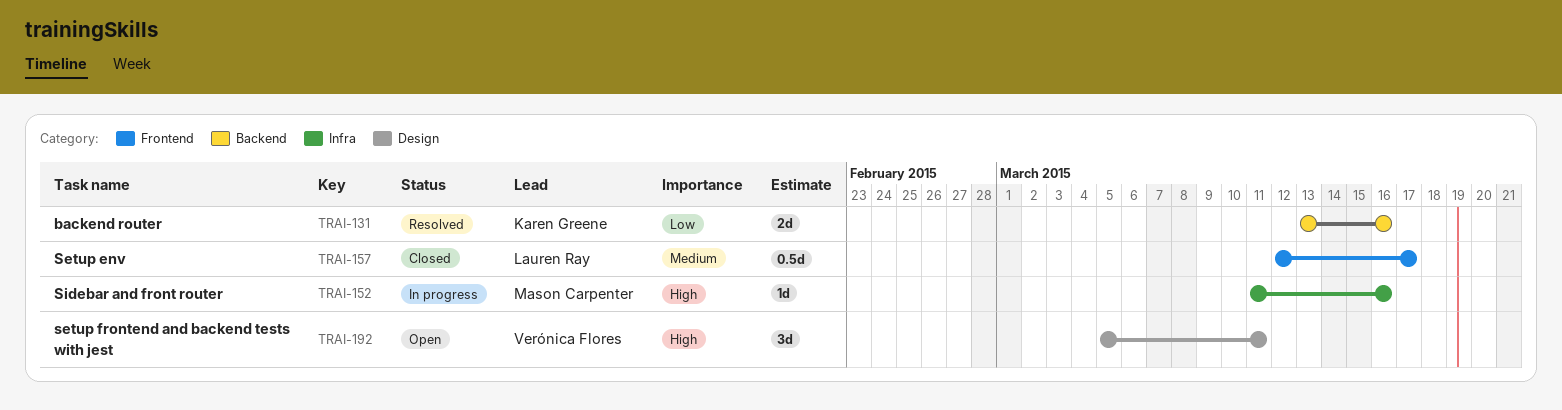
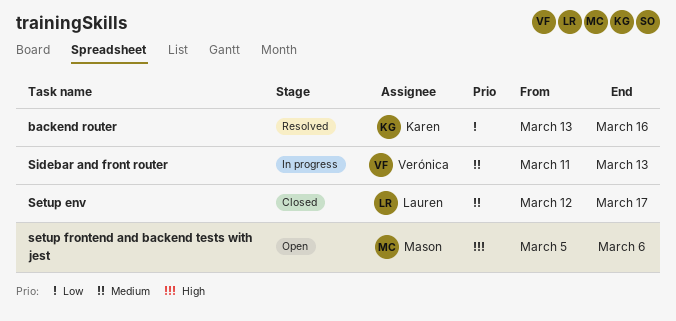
setup frontend and backend tests with jest, owner: Verónica Flores -> Mason Carpenter
setup frontend and backend tests with jest, due: Mar 11 -> Mar 6
Sidebar and front router, owner: Mason Carpenter -> Verónica Flores
Sidebar and front router, priority: High -> Medium
Sidebar and front router, due: Mar 16 -> Mar 13

